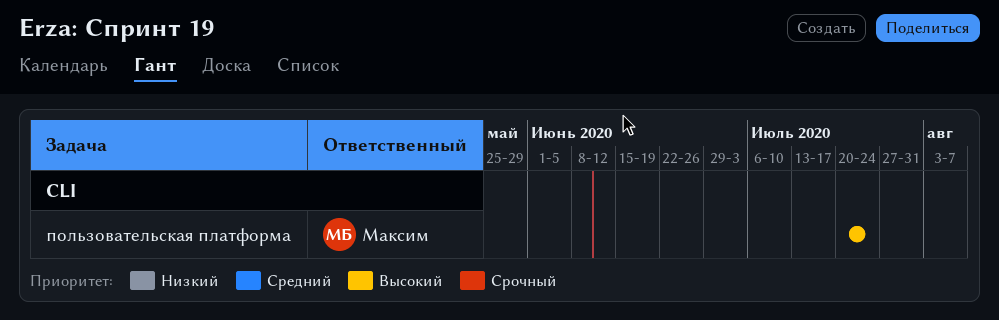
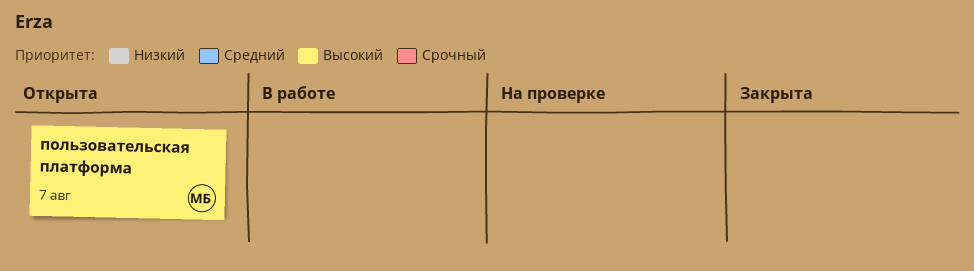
пользовательская платформа, due: Jul 24 -> Aug 7

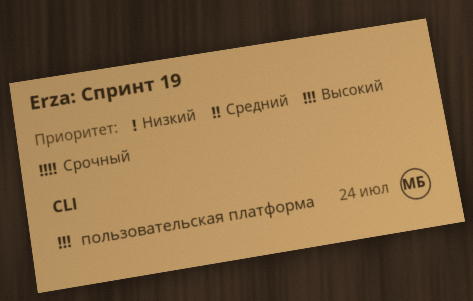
пользовательская платформа, due: Aug 7 -> Jul 24

